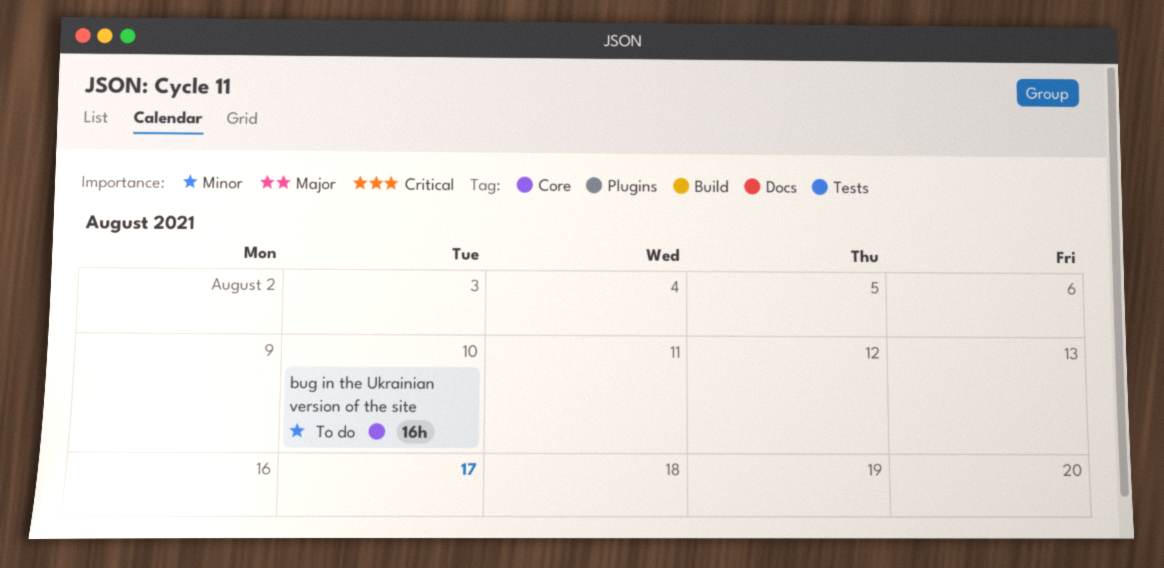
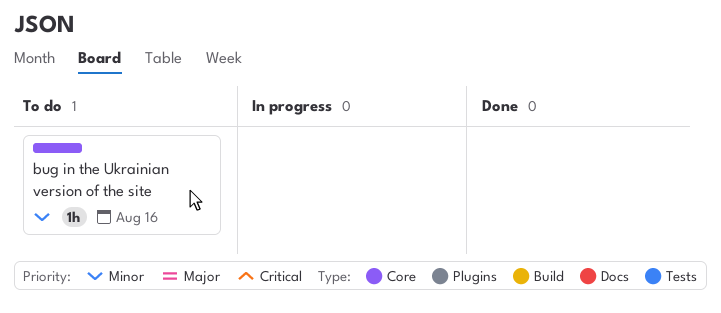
bug in the Ukrainian version of the site, estimate: 16h -> 1h
bug in the Ukrainian version of the site, due: Aug 10 -> Aug 16

